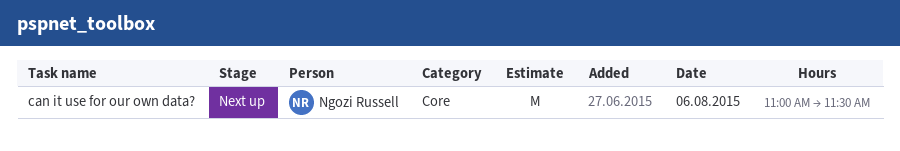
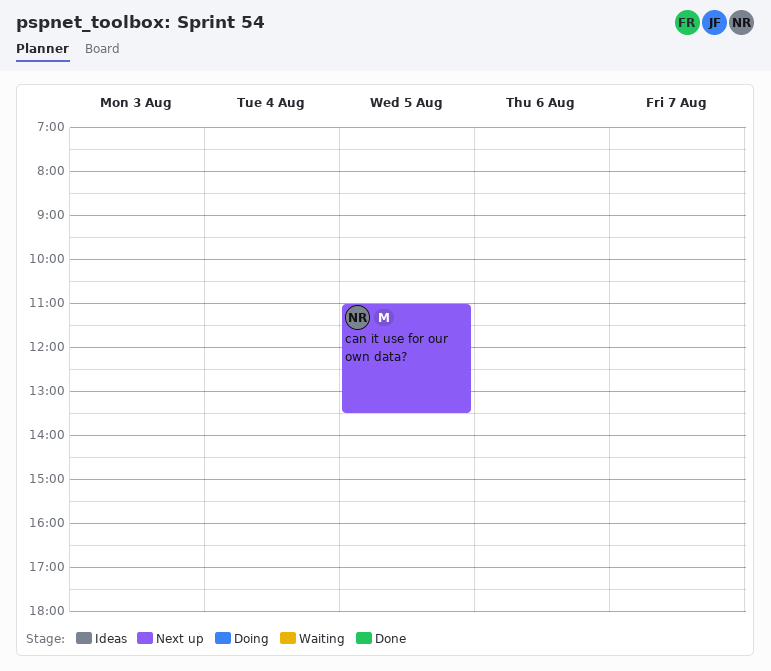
can it use for our own data?, day: Aug 6 -> Aug 5
can it use for our own data?, ends: 11:30 -> 13:30

